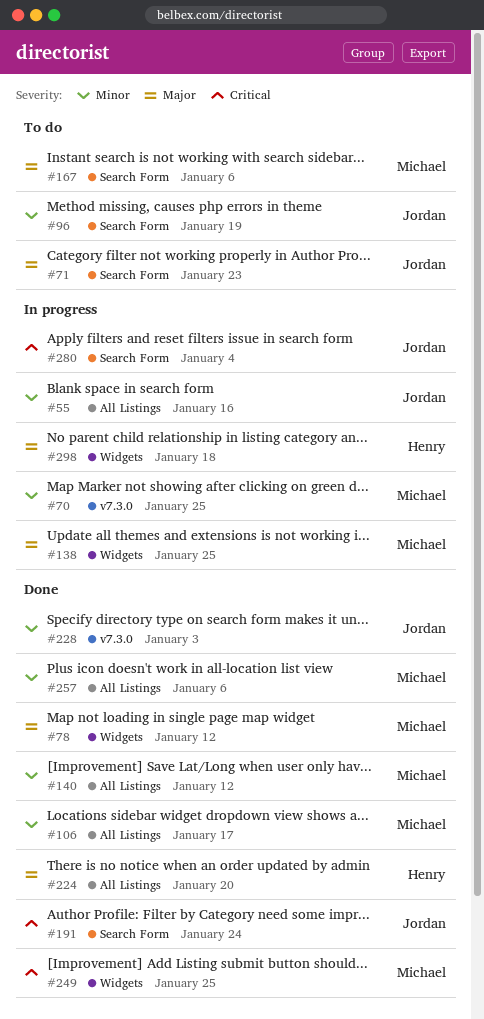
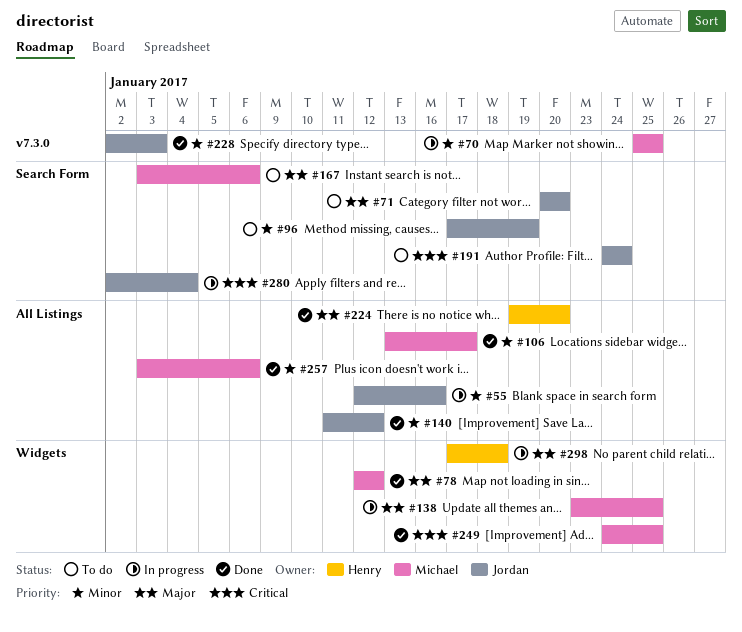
#71, due: Jan 23 -> Jan 20
#140, owner: Michael -> Jordan
#191, status: Done -> To do

